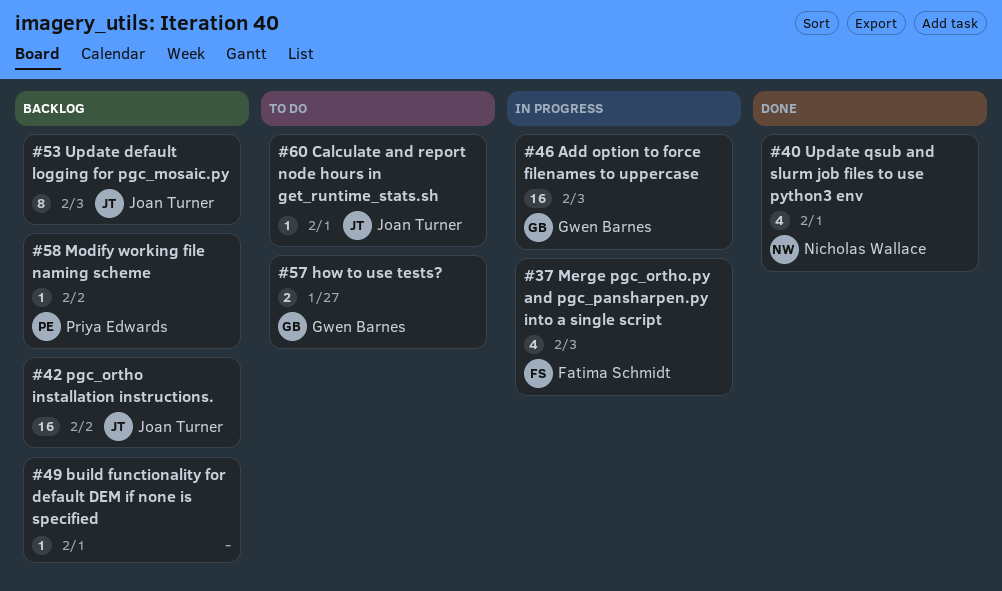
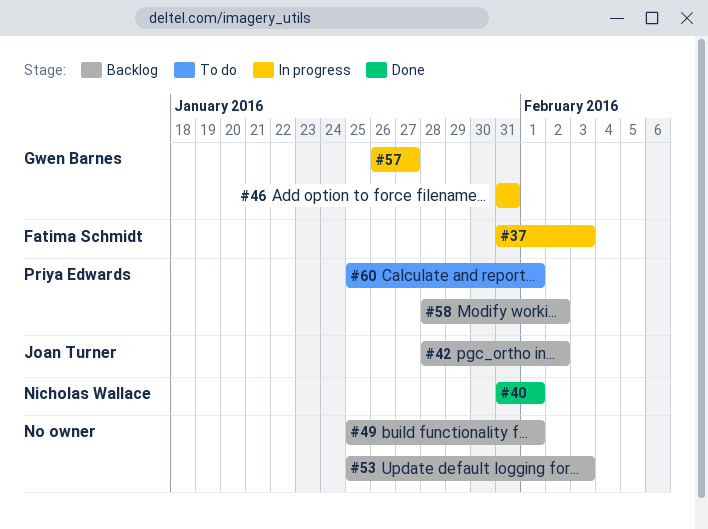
#46, due: Feb 3 -> Jan 31
#53, owner: Joan Turner -> none
#57, status: To do -> In progress
#60, owner: Joan Turner -> Priya Edwards

